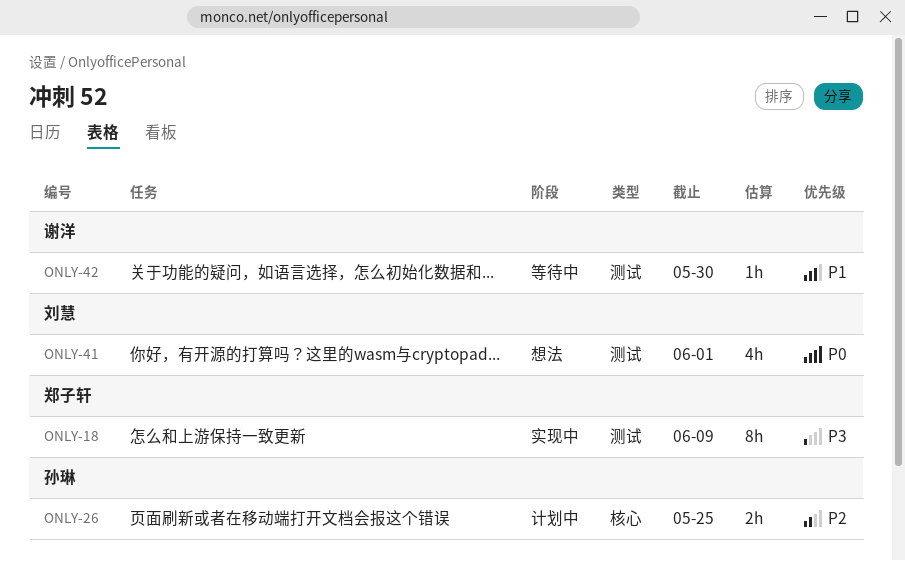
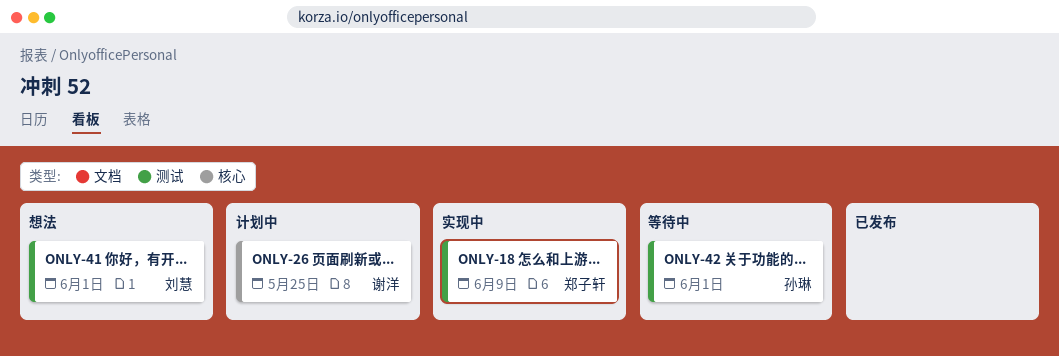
ONLY-26, owner: 孙琳 -> 谢洋
ONLY-42, owner: 谢洋 -> 孙琳
ONLY-42, due: May 30 -> Jun 1

